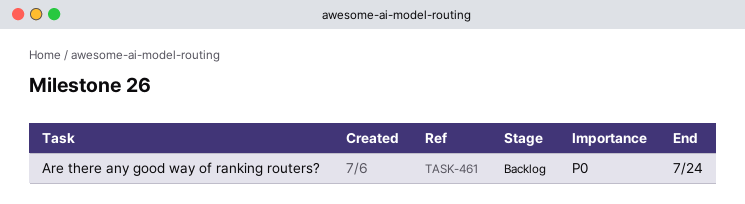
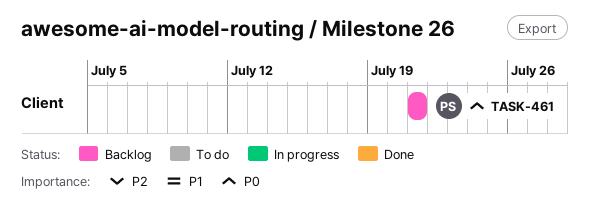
TASK-461, due: Jul 24 -> Jul 21

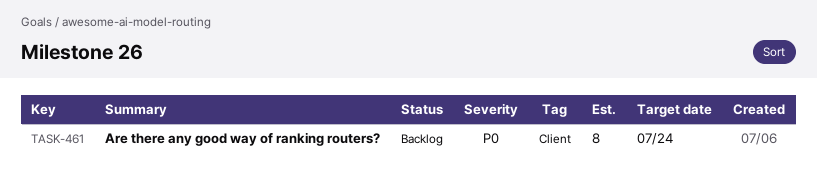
TASK-461, due: Jul 21 -> Jul 24

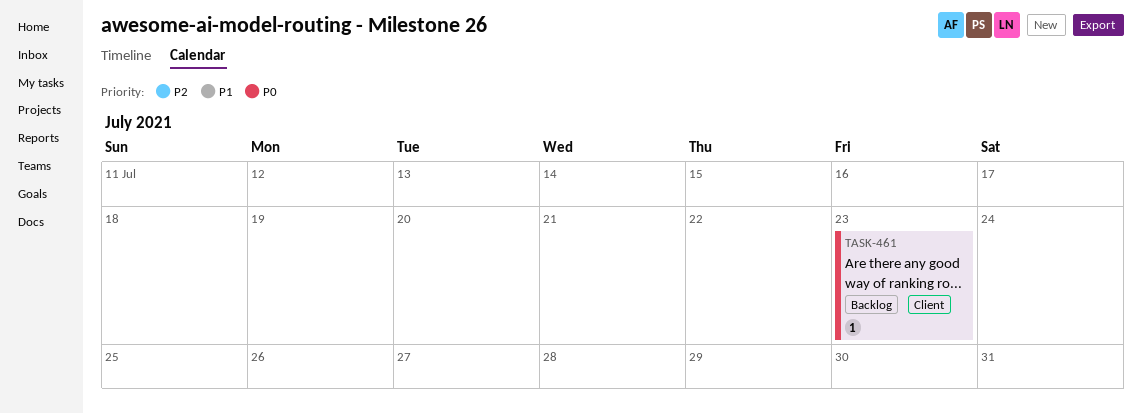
TASK-461, estimate: 8 -> 1
TASK-461, due: Jul 24 -> Jul 23

